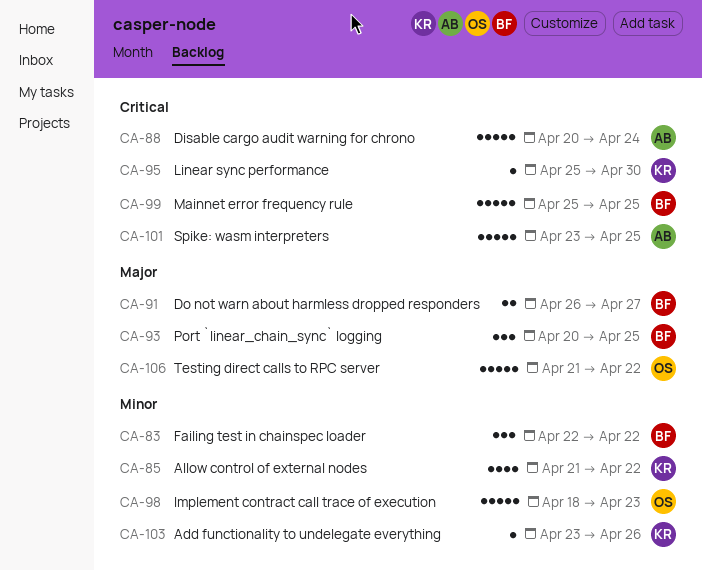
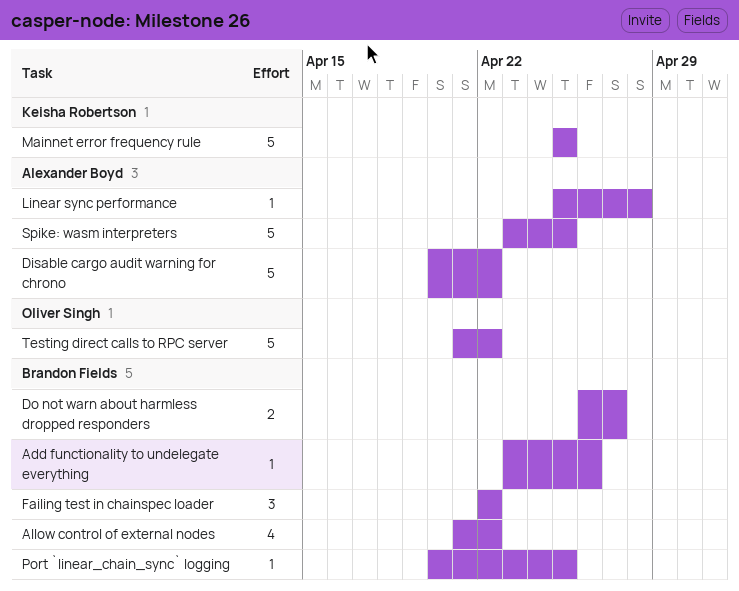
Add functionality to undelegate everything, owner: Keisha Robertson -> Brandon Fields
Allow control of external nodes, owner: Keisha Robertson -> Brandon Fields
Disable cargo audit warning for chrono, due: Apr 24 -> Apr 22
Implement contract call trace of execution: present -> none
Linear sync performance, owner: Keisha Robertson -> Alexander Boyd
Linear sync performance, due: Apr 30 -> Apr 28
Mainnet error frequency rule, owner: Brandon Fields -> Keisha Robertson
Port `linear_chain_sync` logging, estimate: 3 -> 1

